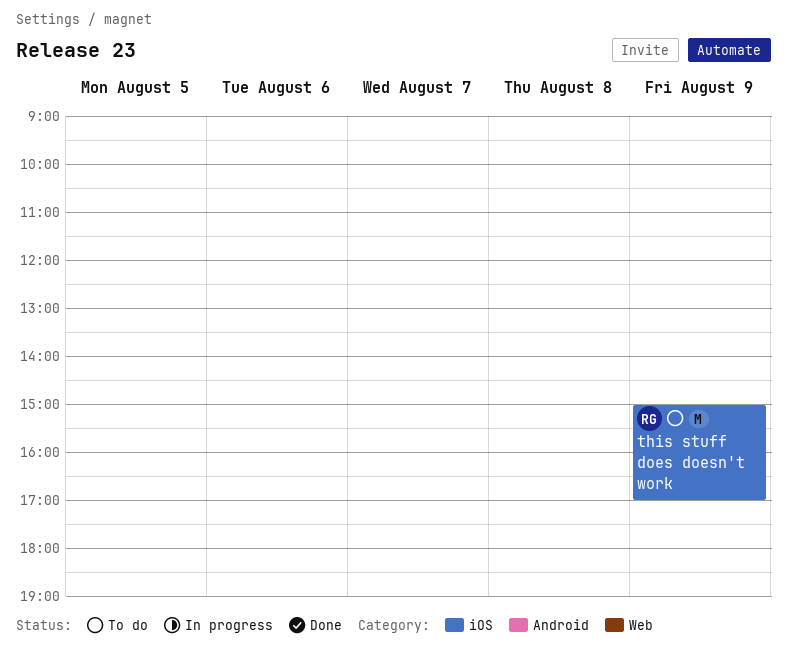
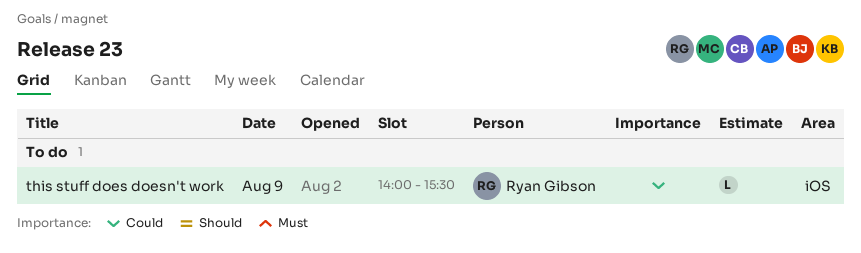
this stuff does doesn't work, estimate: M -> L
this stuff does doesn't work, begins: 15:00 -> 14:00
this stuff does doesn't work, ends: 17:00 -> 15:30

